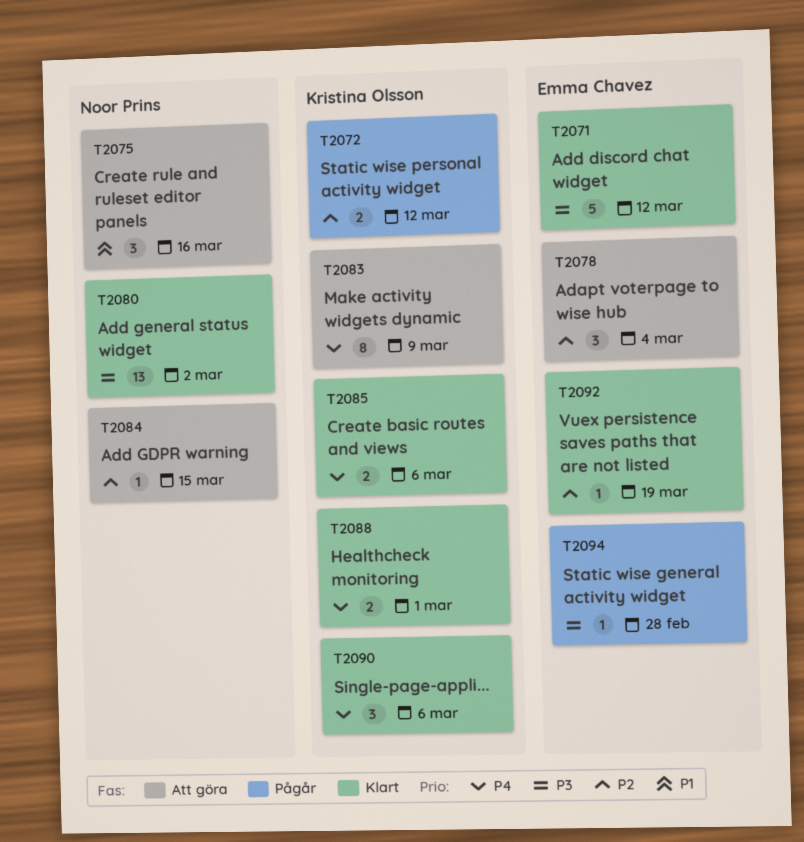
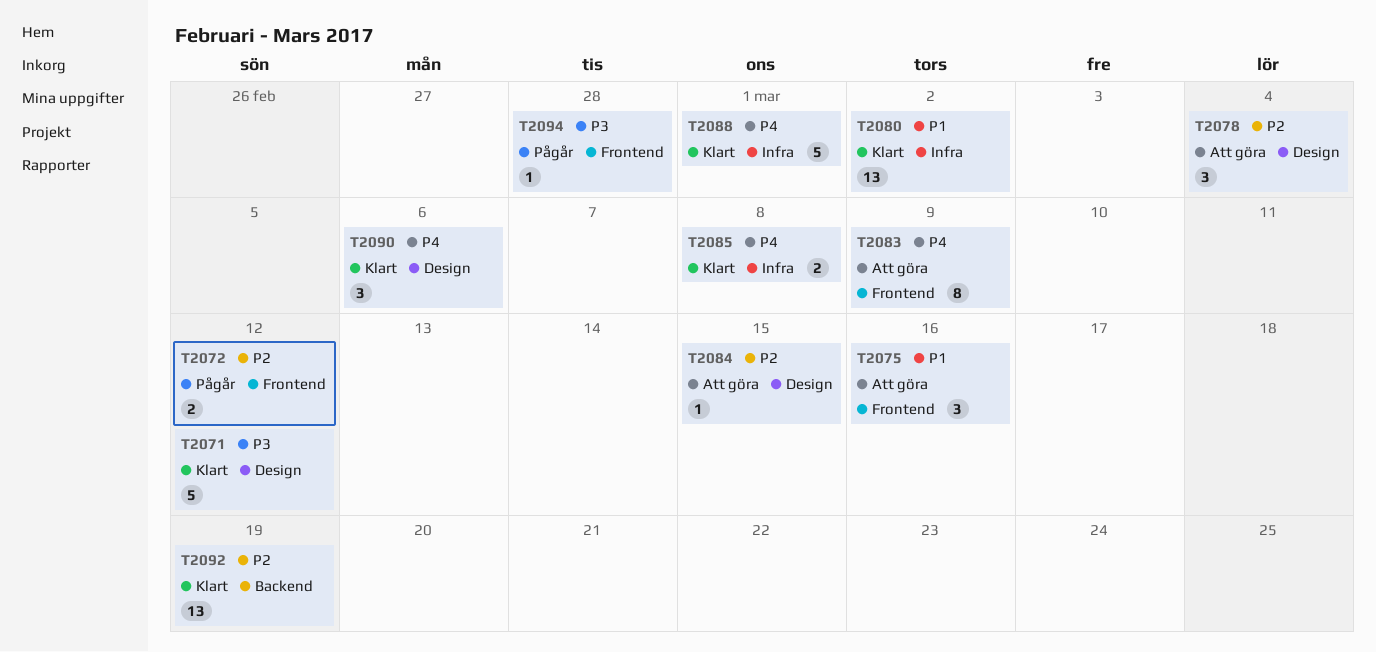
T2080, priority: P3 -> P1
T2085, due: Mar 6 -> Mar 8
T2088, estimate: 2 -> 5
T2092, estimate: 1 -> 13

